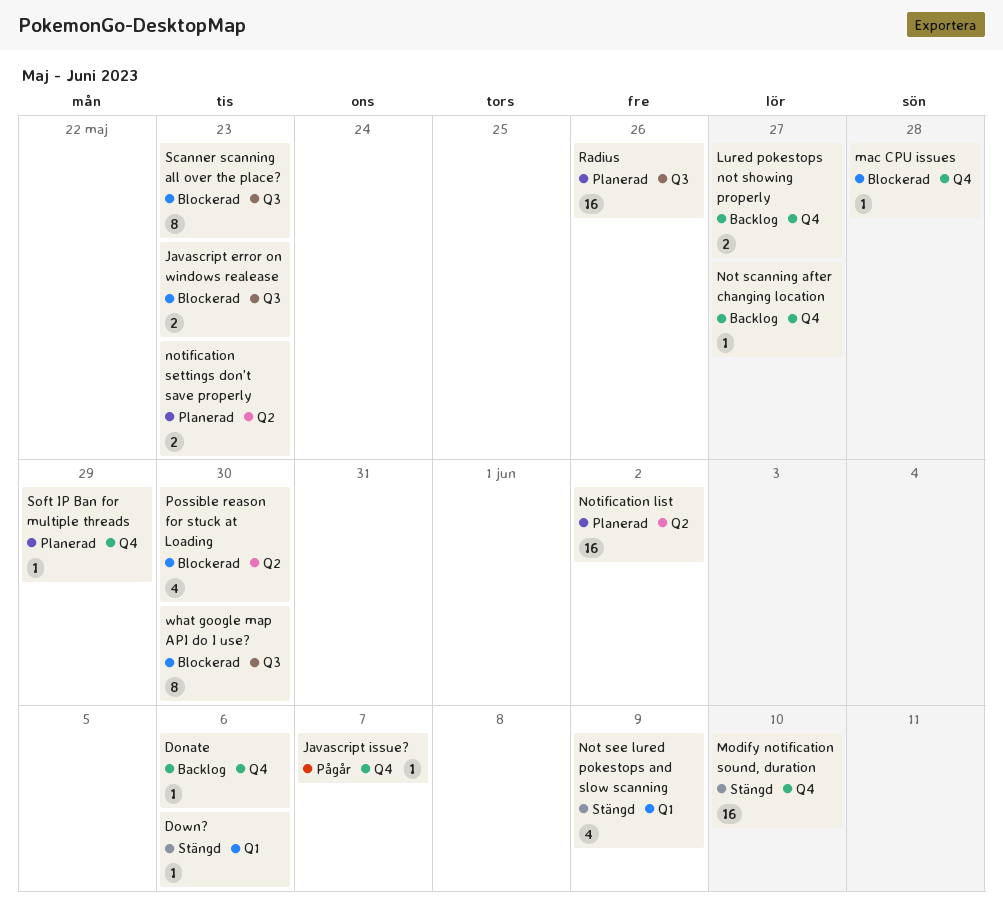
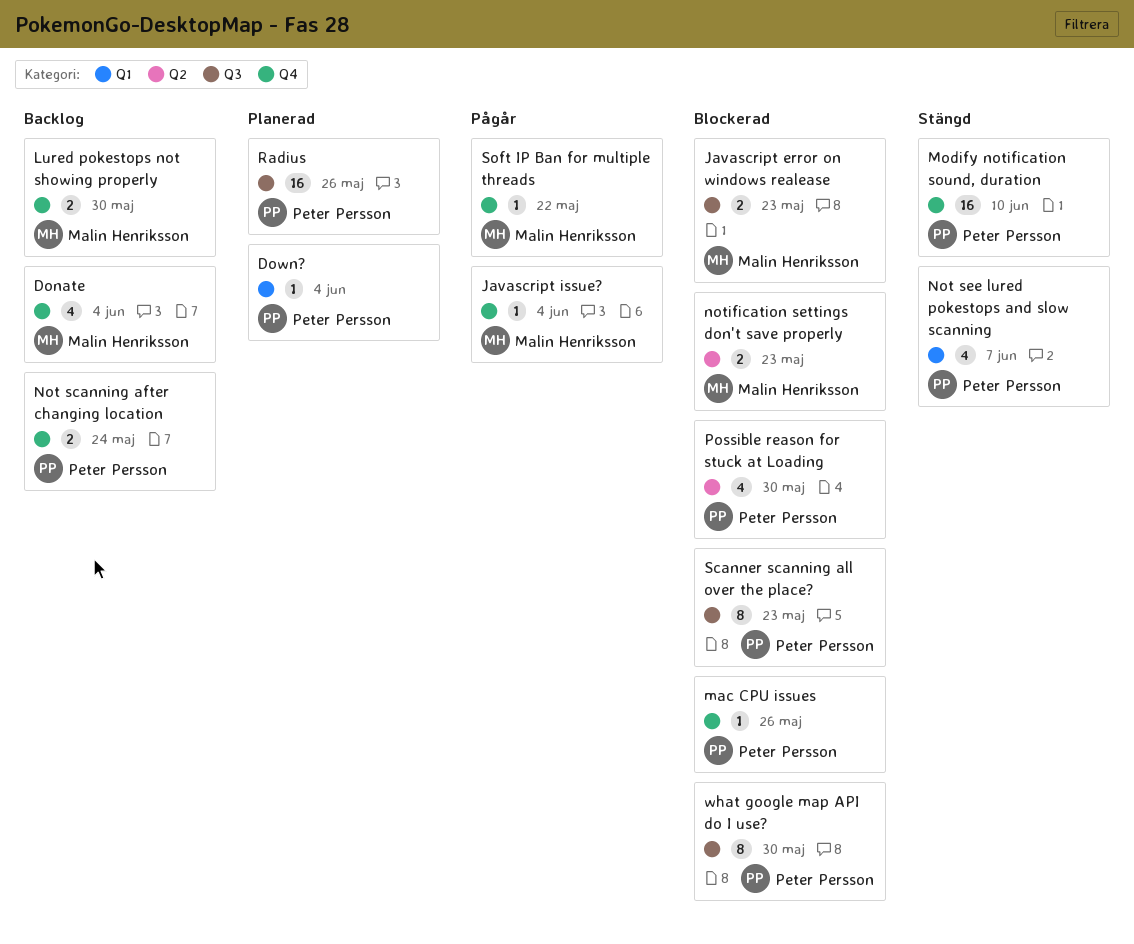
Donate, estimate: 1 -> 4
Donate, due: Jun 6 -> Jun 4
Down?, status: Stängd -> Planerad
Down?, due: Jun 6 -> Jun 4
Javascript issue?, due: Jun 7 -> Jun 4
Lured pokestops not showing properly, due: May 27 -> May 30
mac CPU issues, due: May 28 -> May 26
Not scanning after changing location, estimate: 1 -> 2
Not scanning after changing location, due: May 27 -> May 24
Not see lured pokestops and slow scanning, due: Jun 9 -> Jun 7
Notification list: present -> none
notification settings don't save properly, status: Planerad -> Blockerad
Soft IP Ban for multiple threads, status: Planerad -> Pågår
Soft IP Ban for multiple threads, due: May 29 -> May 22

